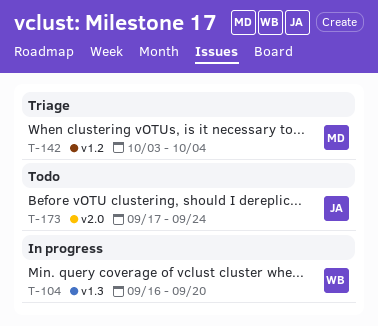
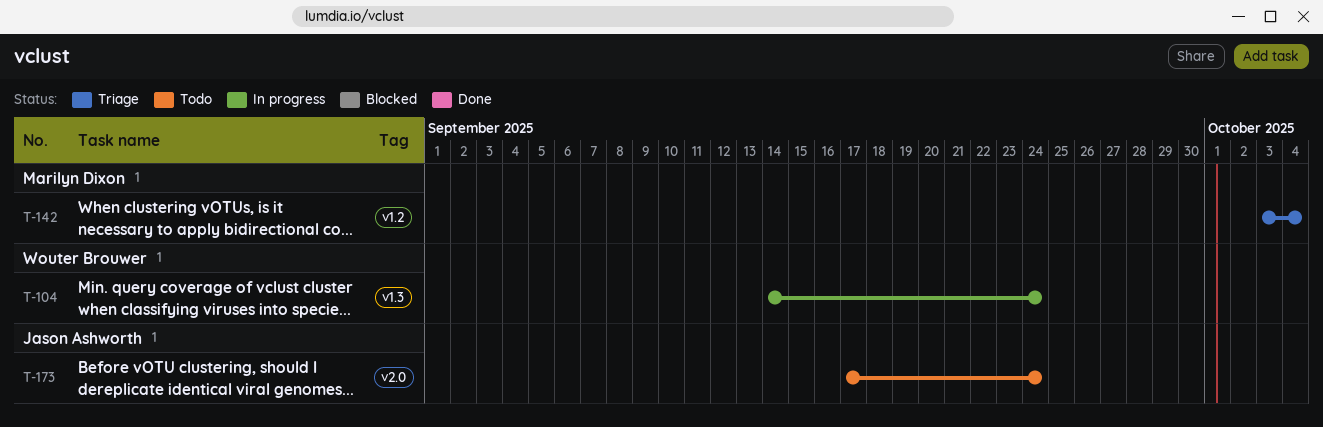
T-104, start: Sep 16 -> Sep 14
T-104, due: Sep 20 -> Sep 24

